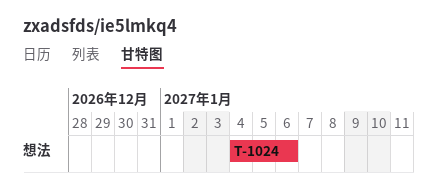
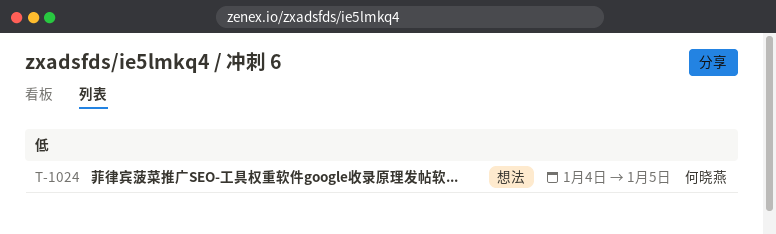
T-1024, due: Jan 6 -> Jan 5

